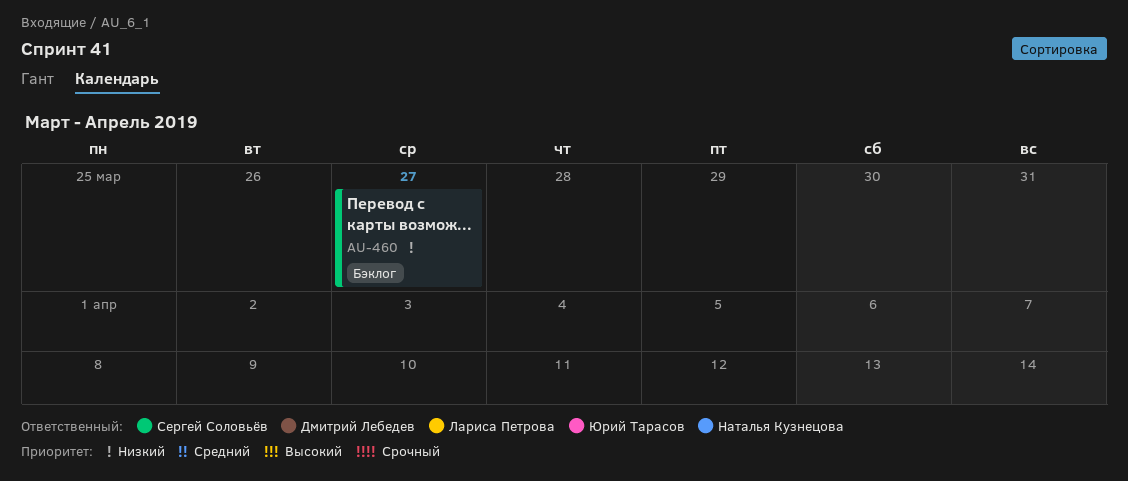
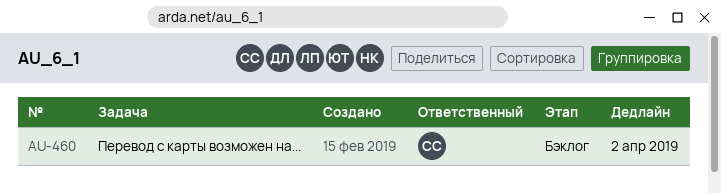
AU-460, due: Mar 27 -> Apr 2

